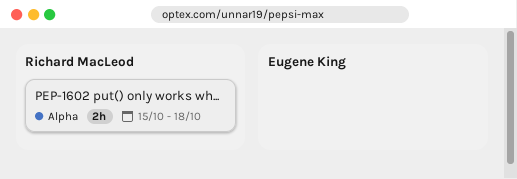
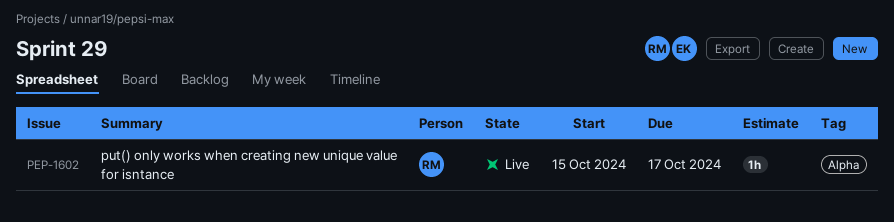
PEP-1602, estimate: 2h -> 1h
PEP-1602, due: Oct 18 -> Oct 17

